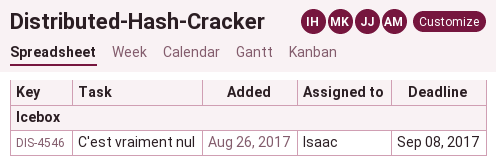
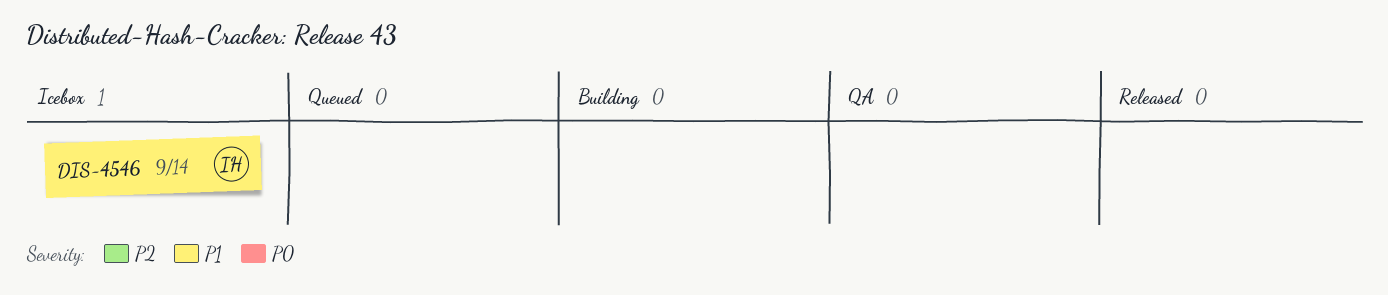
DIS-4546, due: Sep 8 -> Sep 14

